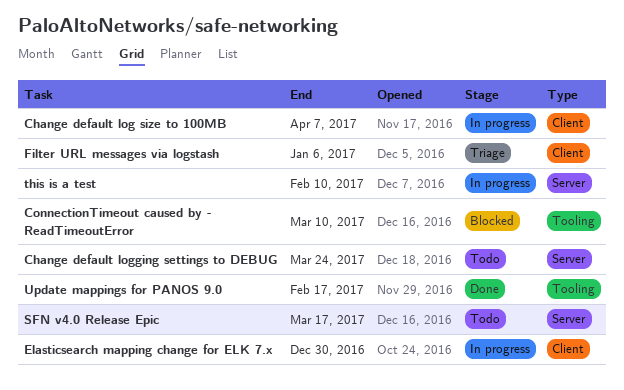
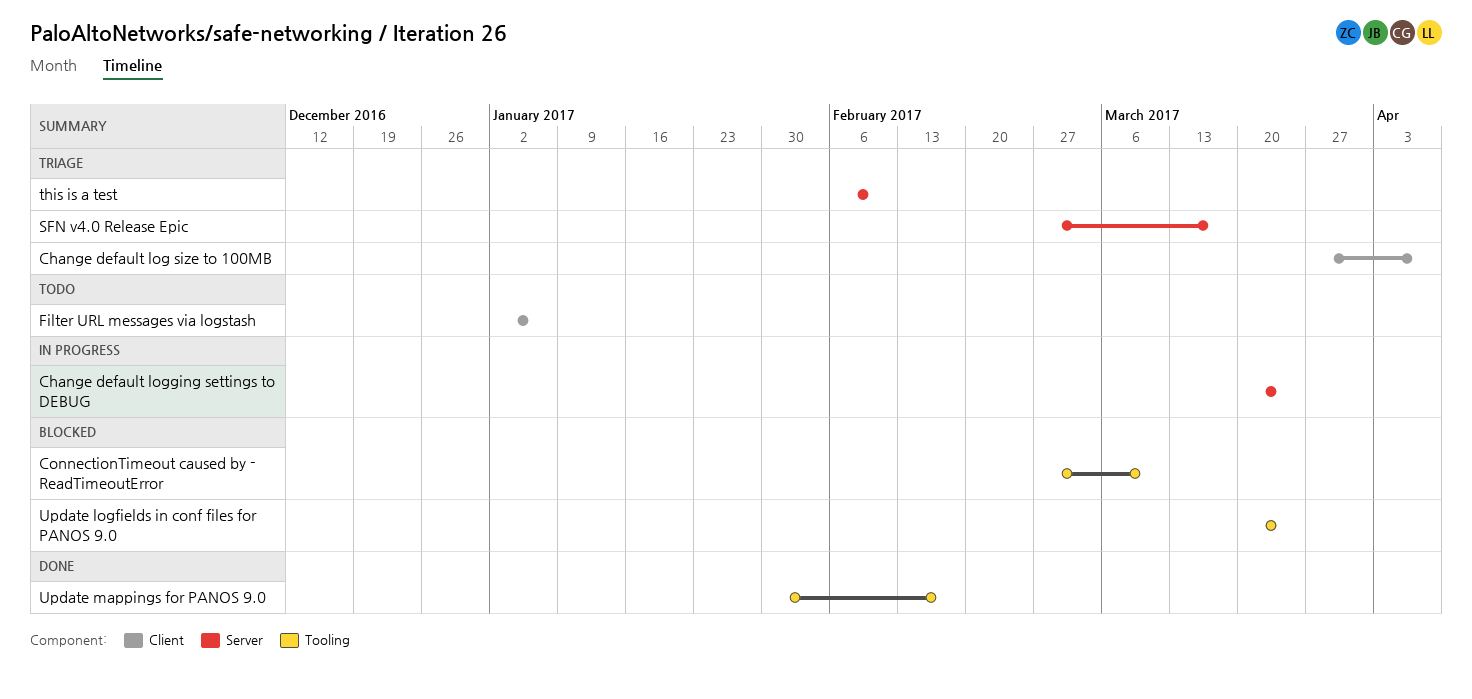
Change default log size to 100MB, status: In progress -> Triage
Change default logging settings to DEBUG, status: Todo -> In progress
Elasticsearch mapping change for ELK 7.x: present -> none
Filter URL messages via logstash, status: Triage -> Todo
SFN v4.0 Release Epic, status: Todo -> Triage
this is a test, status: In progress -> Triage
Update logfields in conf files for PANOS 9.0: none -> present

